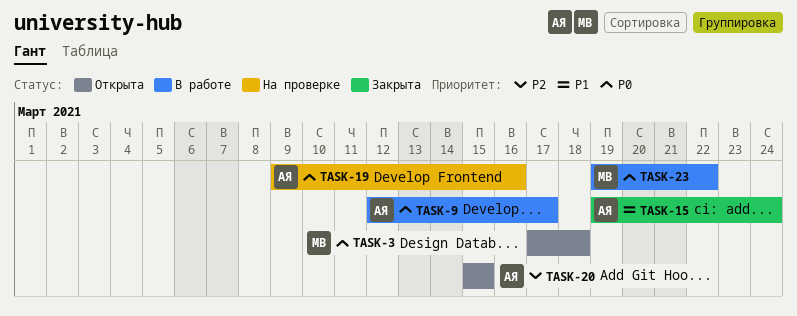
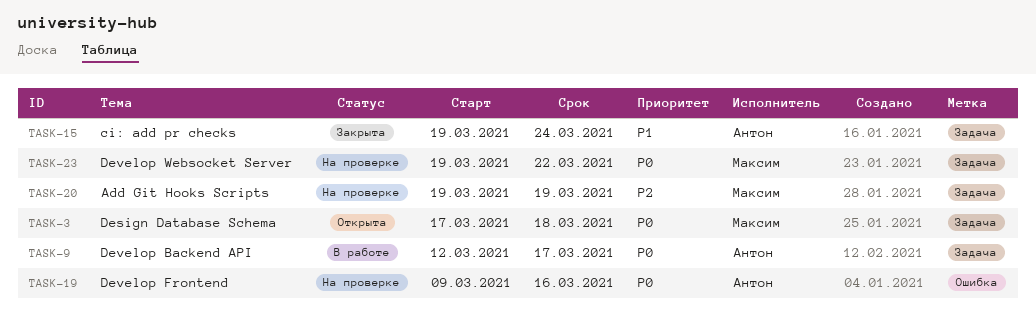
TASK-20, status: Открыта -> На проверке
TASK-20, owner: Антон -> Максим
TASK-20, start: Mar 15 -> Mar 19
TASK-20, due: Mar 15 -> Mar 19
TASK-23, status: В работе -> На проверке

